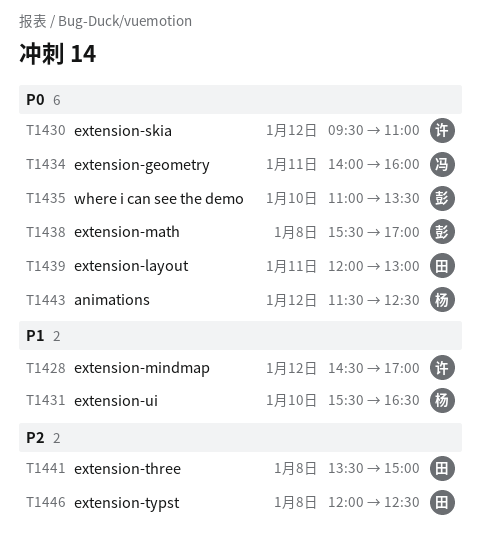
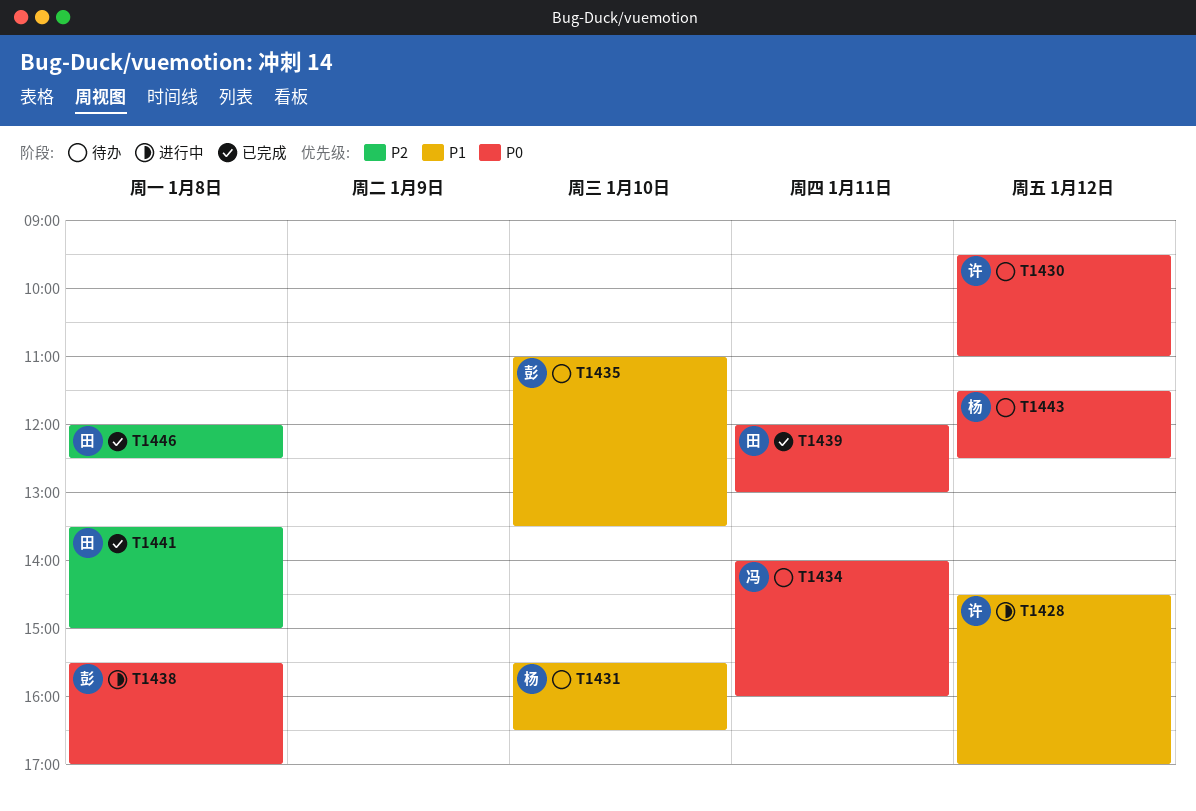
T1435, priority: P0 -> P1

